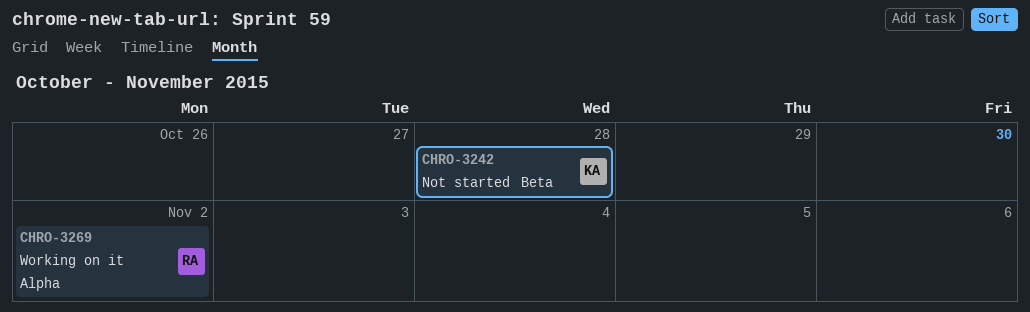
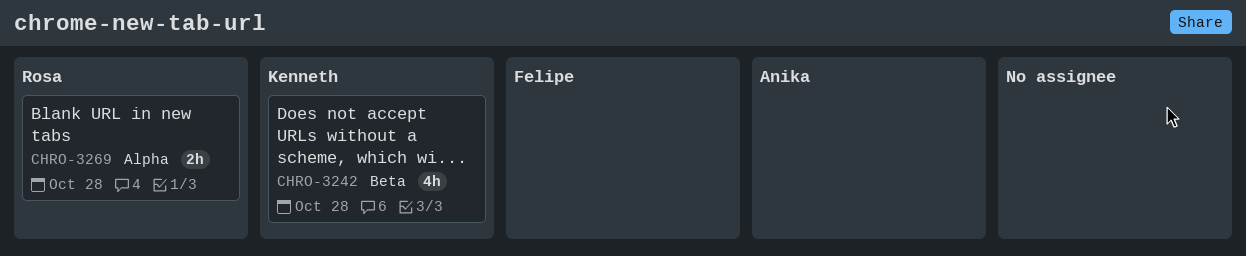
CHRO-3269, due: Nov 2 -> Oct 28

